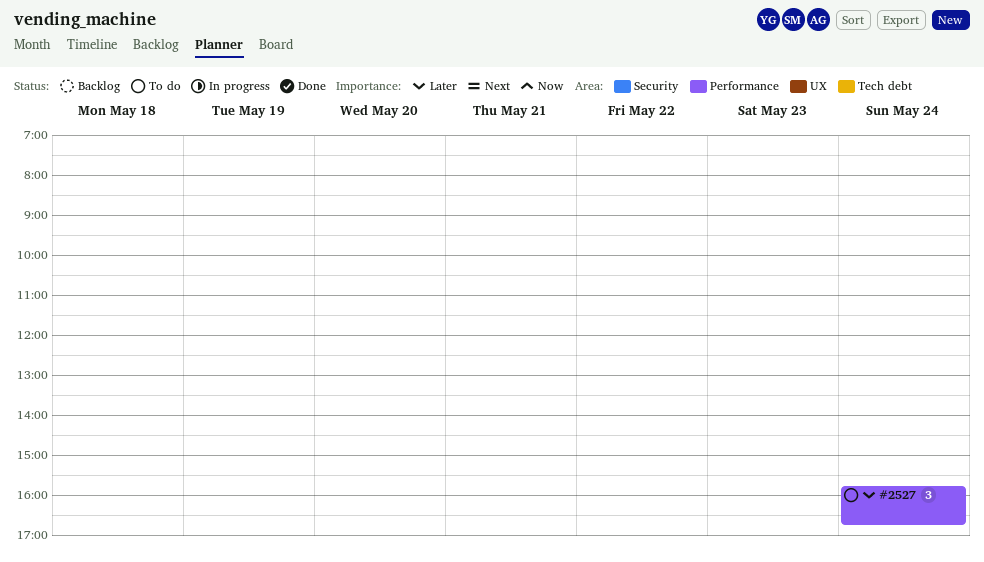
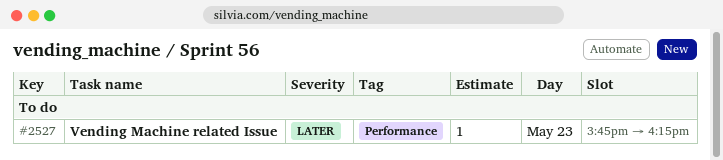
#2527, estimate: 3 -> 1
#2527, day: May 24 -> May 23
#2527, ends: 16:45 -> 16:15

